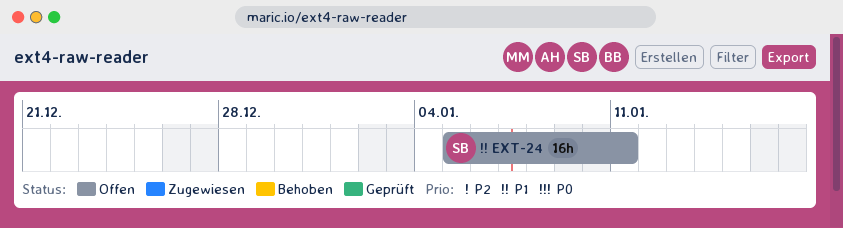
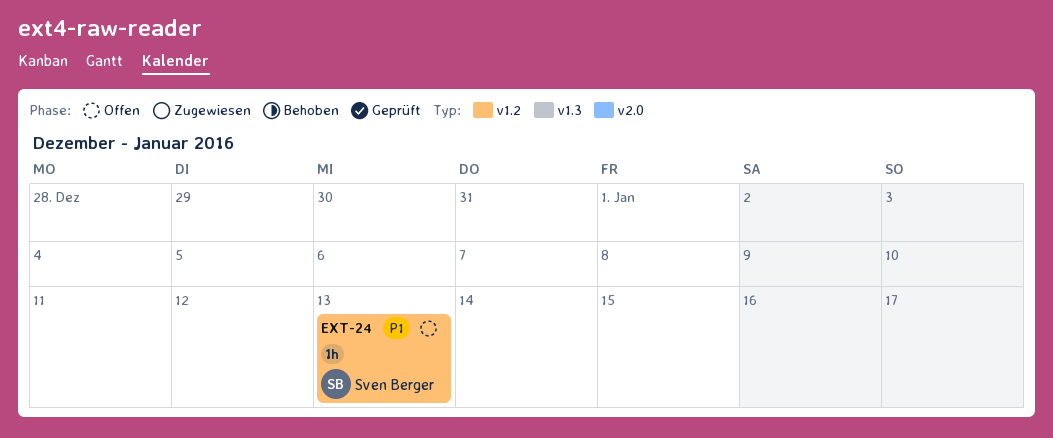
EXT-24, estimate: 16h -> 1h
EXT-24, due: Jan 11 -> Jan 13

